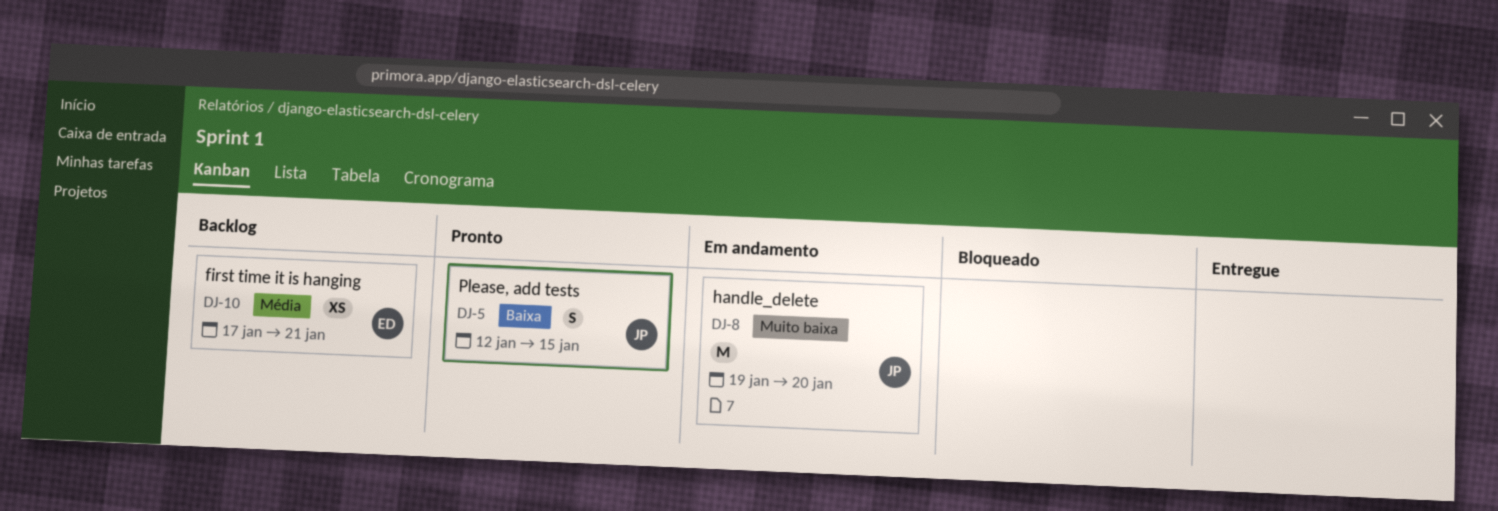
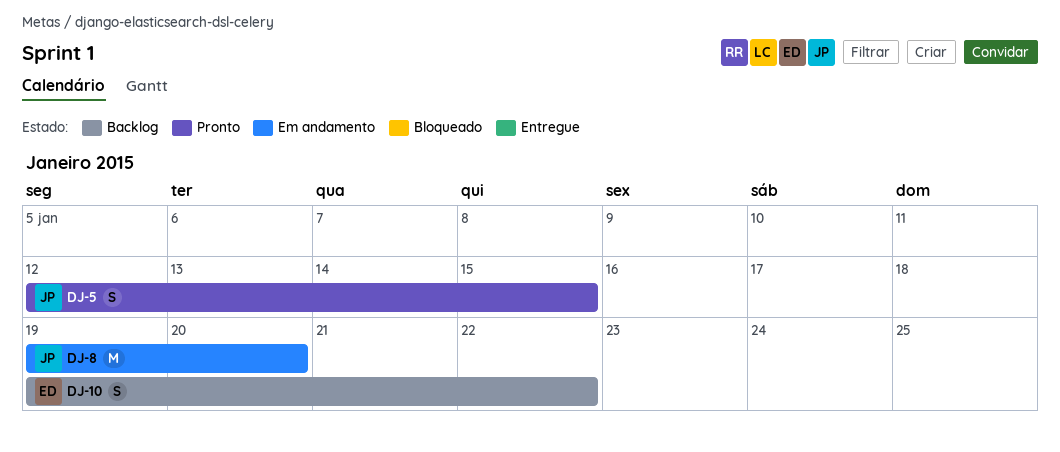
DJ-10, estimate: XS -> S
DJ-10, start: Jan 17 -> Jan 19
DJ-10, due: Jan 21 -> Jan 22

